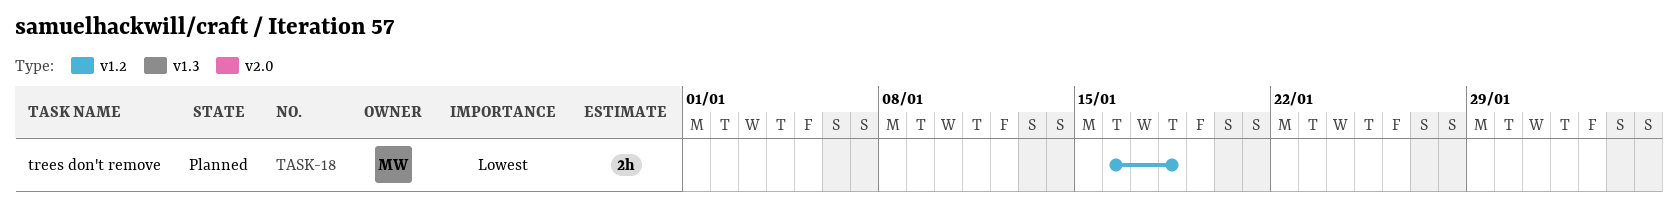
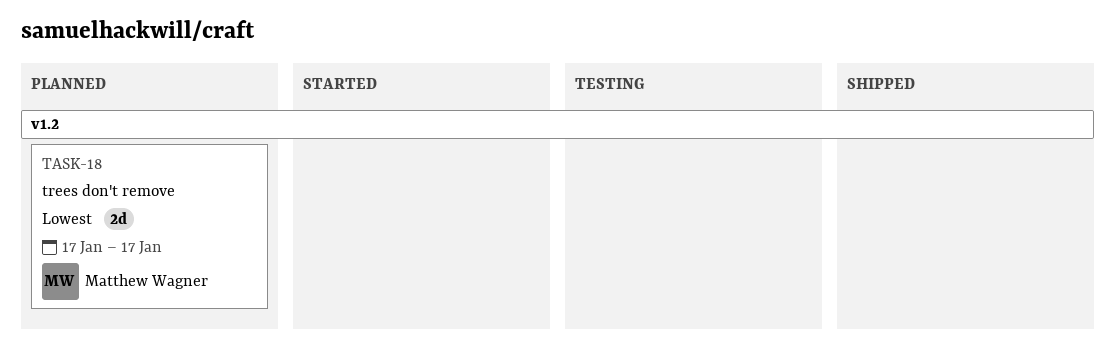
TASK-18, estimate: 2h -> 2d
TASK-18, start: Jan 16 -> Jan 17
TASK-18, due: Jan 18 -> Jan 17

